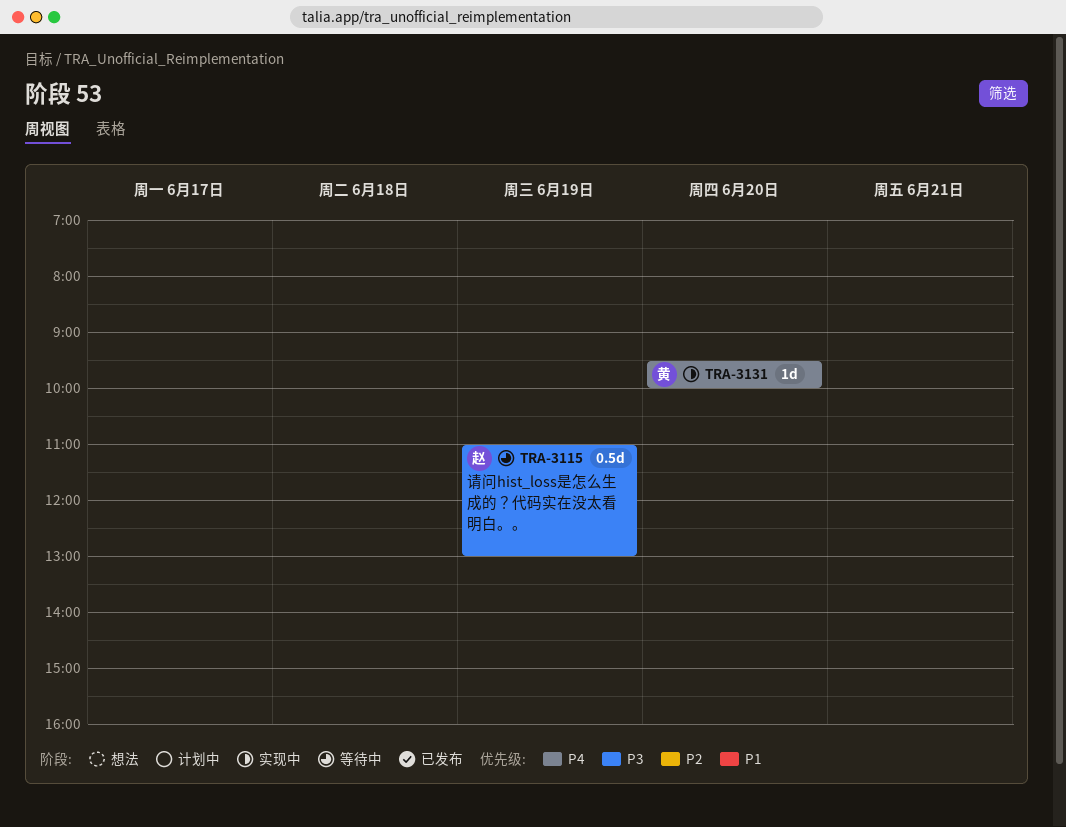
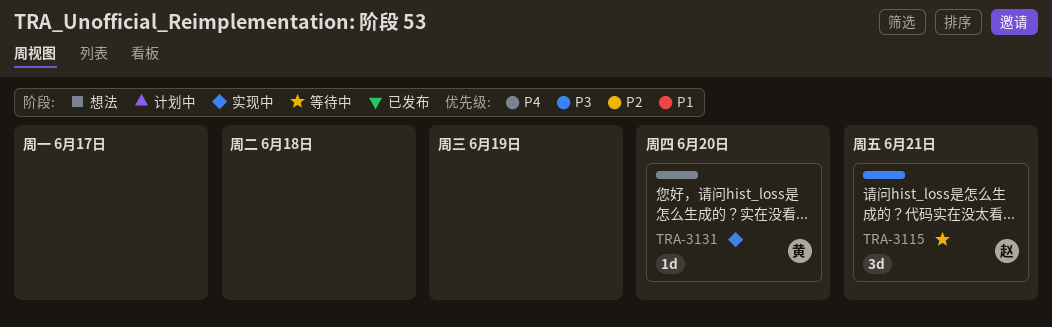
TRA-3115, estimate: 0.5d -> 3d
TRA-3115, day: Jun 19 -> Jun 21

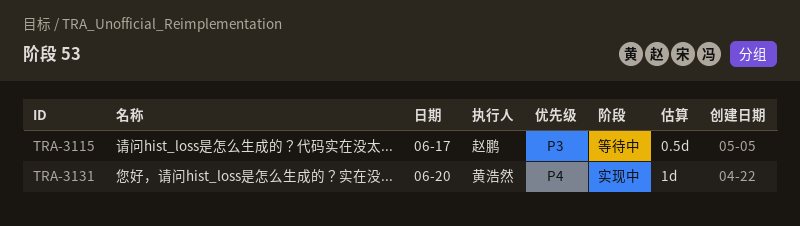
TRA-3115, estimate: 3d -> 0.5d
TRA-3115, day: Jun 21 -> Jun 17

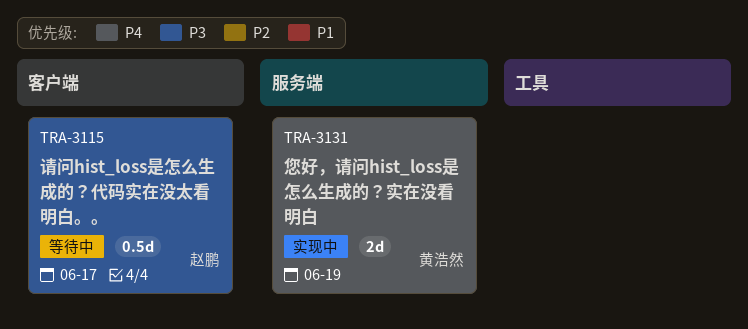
TRA-3131, estimate: 1d -> 2d
TRA-3131, day: Jun 20 -> Jun 19

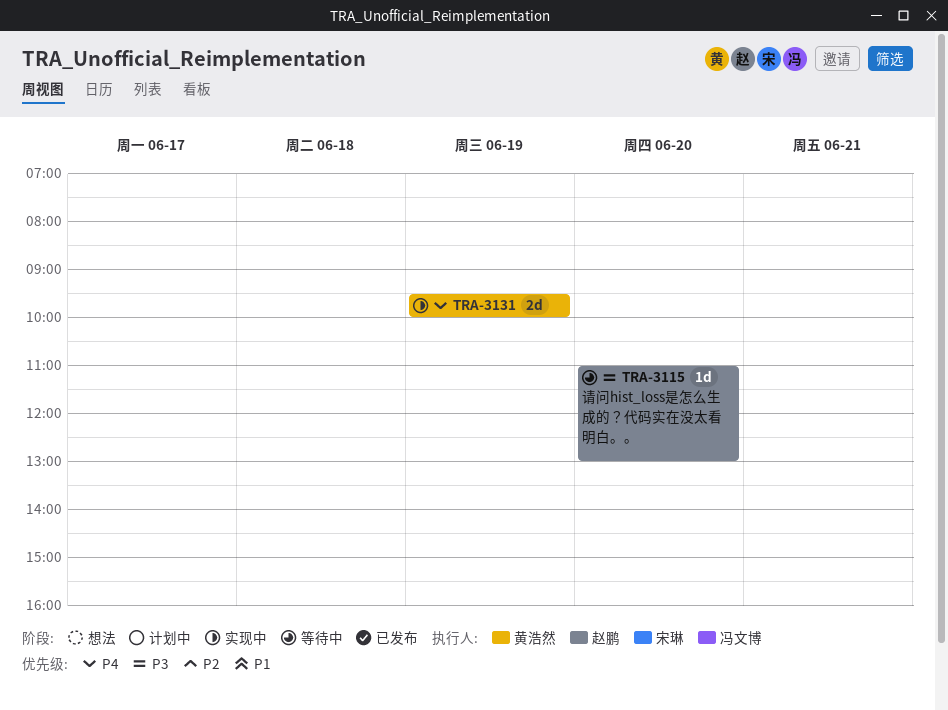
TRA-3115, estimate: 0.5d -> 1d
TRA-3115, day: Jun 17 -> Jun 20

